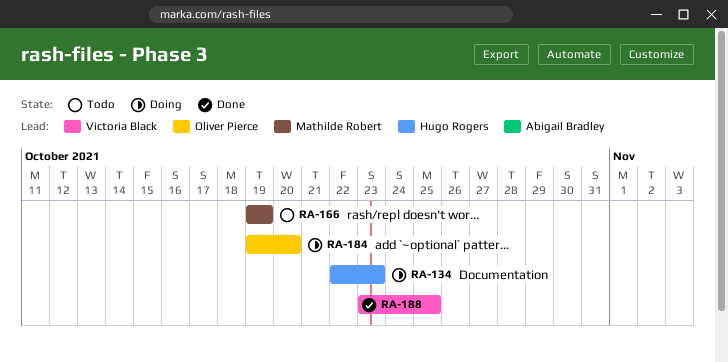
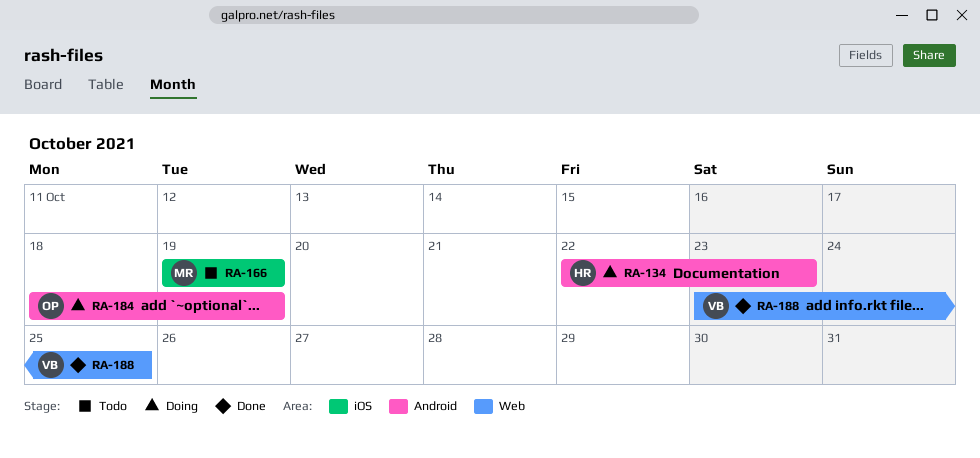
RA-184, start: Oct 19 -> Oct 18
RA-184, due: Oct 20 -> Oct 19

